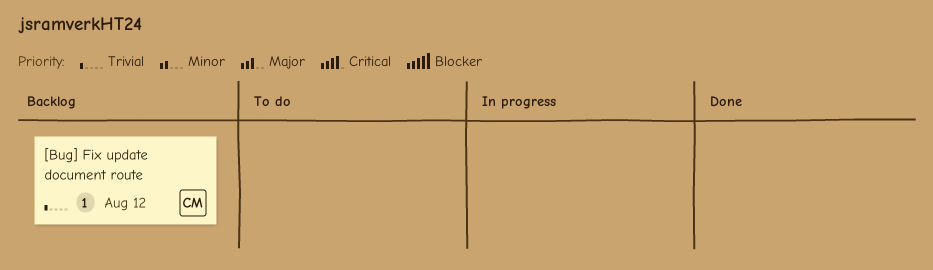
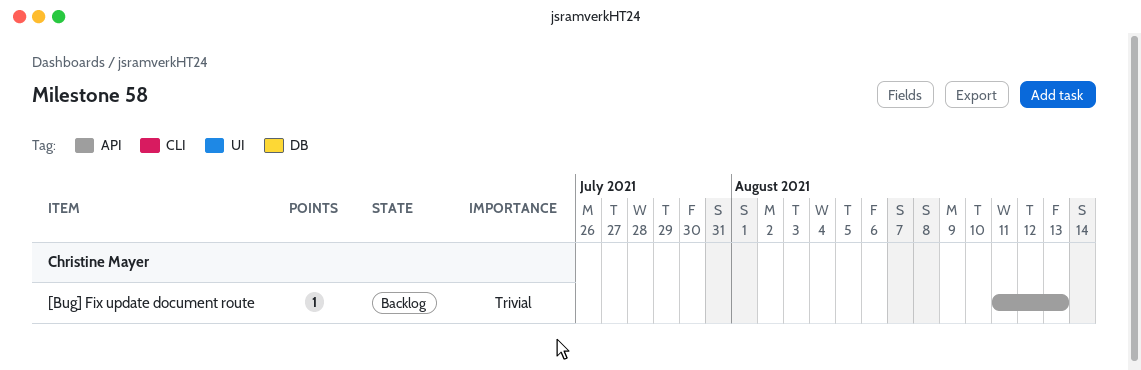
[Bug] Fix update document route, due: Aug 12 -> Aug 13

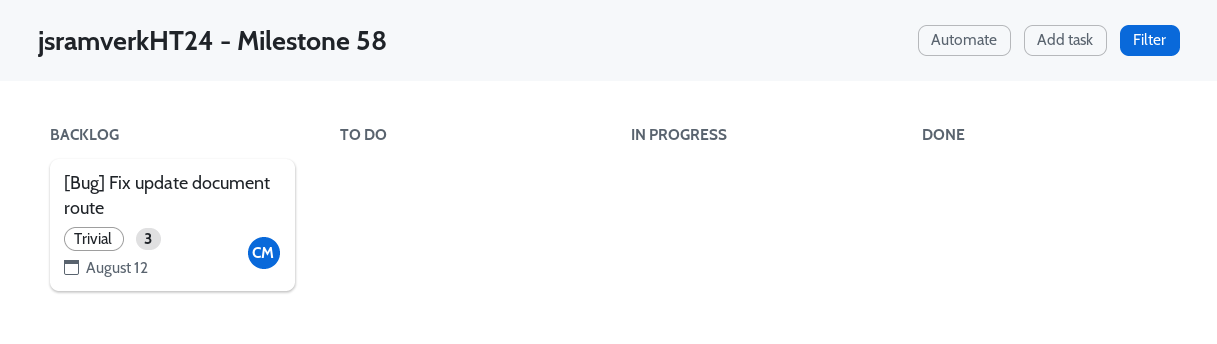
[Bug] Fix update document route, estimate: 1 -> 3
[Bug] Fix update document route, due: Aug 13 -> Aug 12

